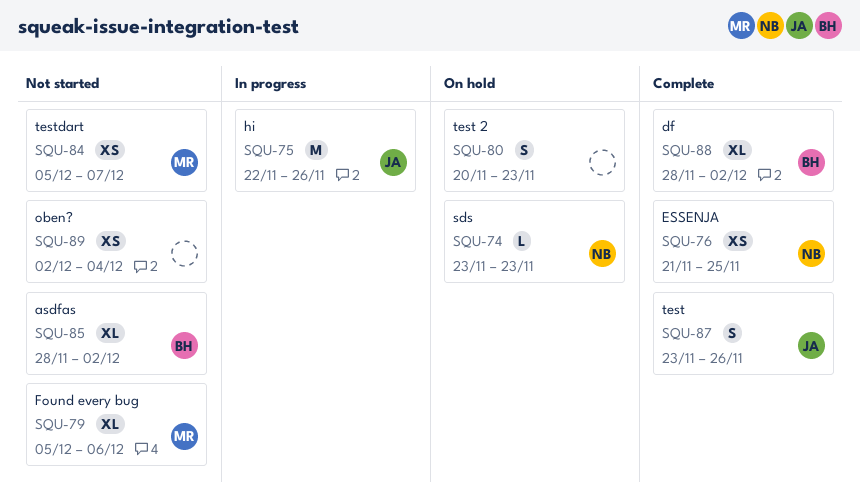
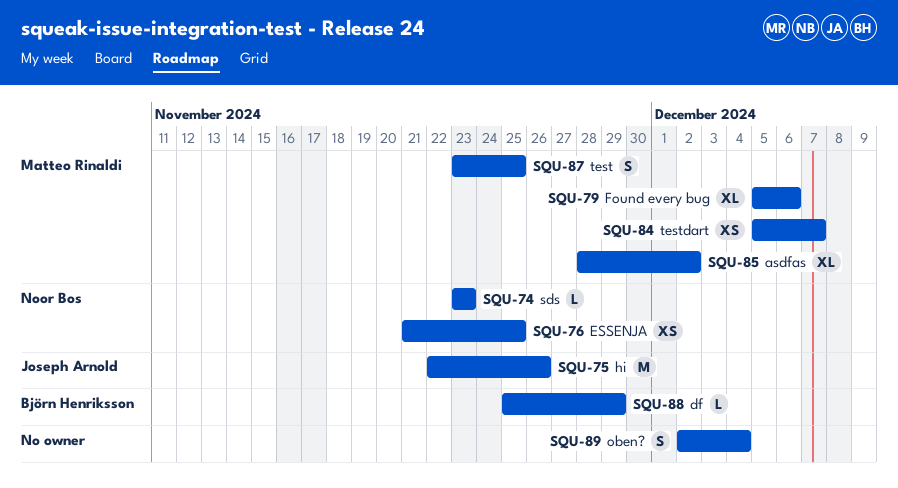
SQU-80: present -> none
SQU-85, owner: Björn Henriksson -> Matteo Rinaldi
SQU-87, owner: Joseph Arnold -> Matteo Rinaldi
SQU-87, due: Nov 26 -> Nov 25
SQU-88, estimate: XL -> L
SQU-88, start: Nov 28 -> Nov 25
SQU-88, due: Dec 2 -> Nov 29
SQU-89, estimate: XS -> S

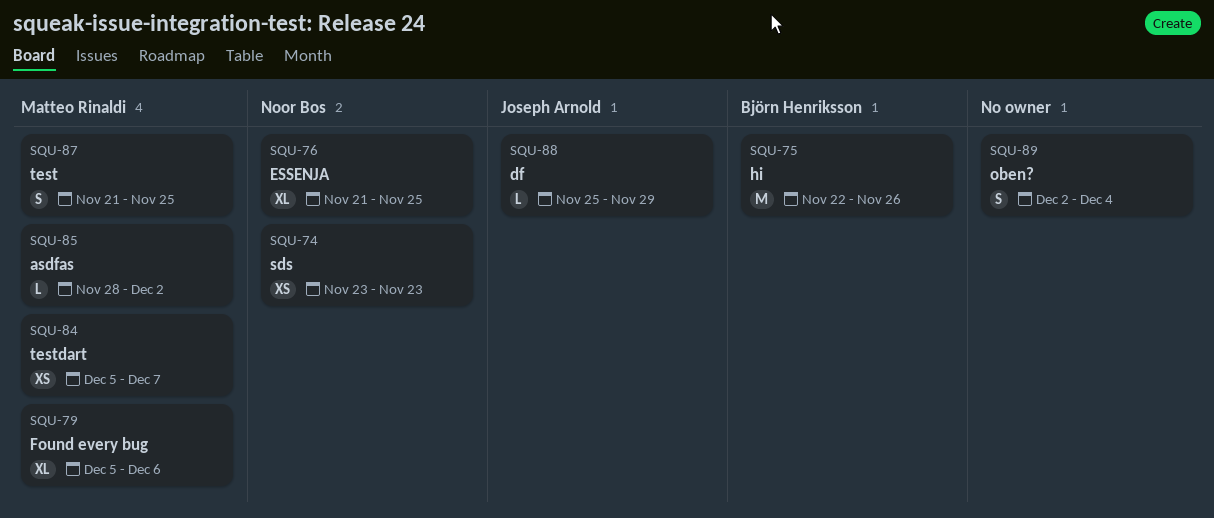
SQU-74, estimate: L -> XS
SQU-75, owner: Joseph Arnold -> Björn Henriksson
SQU-76, estimate: XS -> XL
SQU-85, estimate: XL -> L
SQU-87, start: Nov 23 -> Nov 21
SQU-88, owner: Björn Henriksson -> Joseph Arnold

